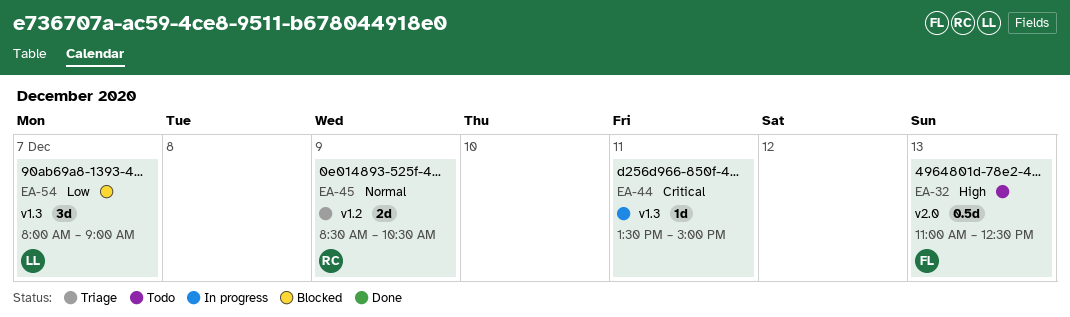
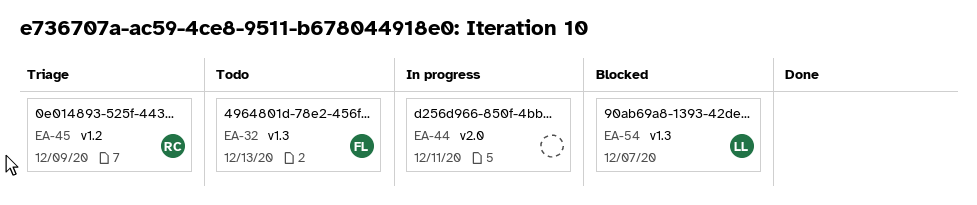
EA-32, label: v2.0 -> v1.3
EA-44, label: v1.3 -> v2.0

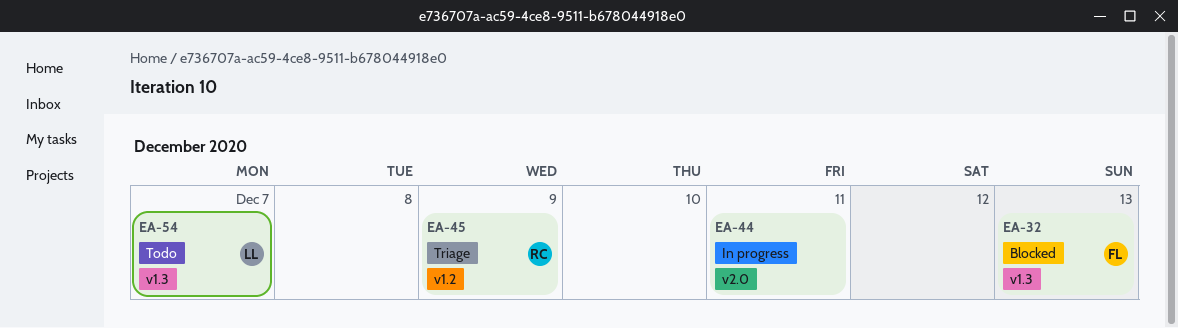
EA-32, status: Todo -> Blocked
EA-54, status: Blocked -> Todo

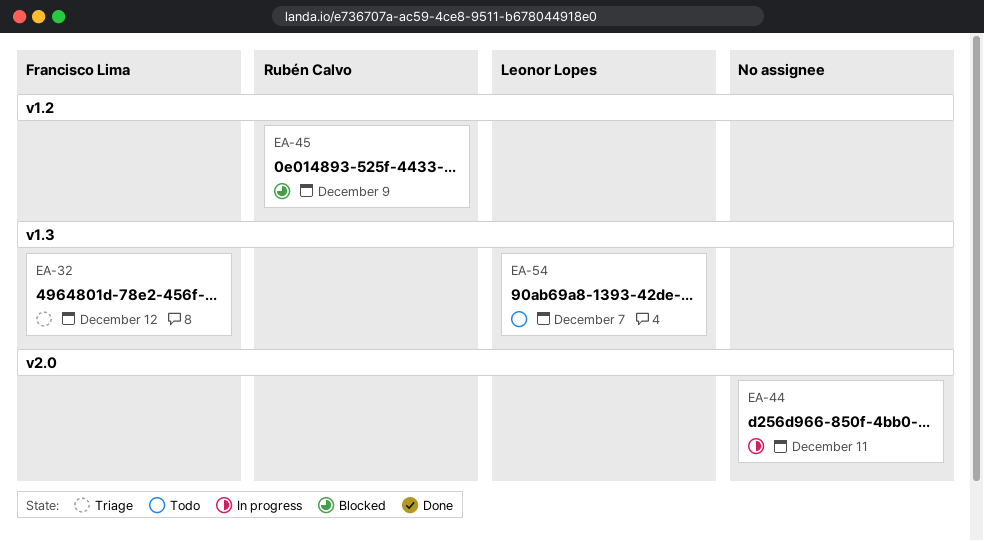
EA-32, status: Blocked -> Triage
EA-32, day: Dec 13 -> Dec 12
EA-45, status: Triage -> Blocked

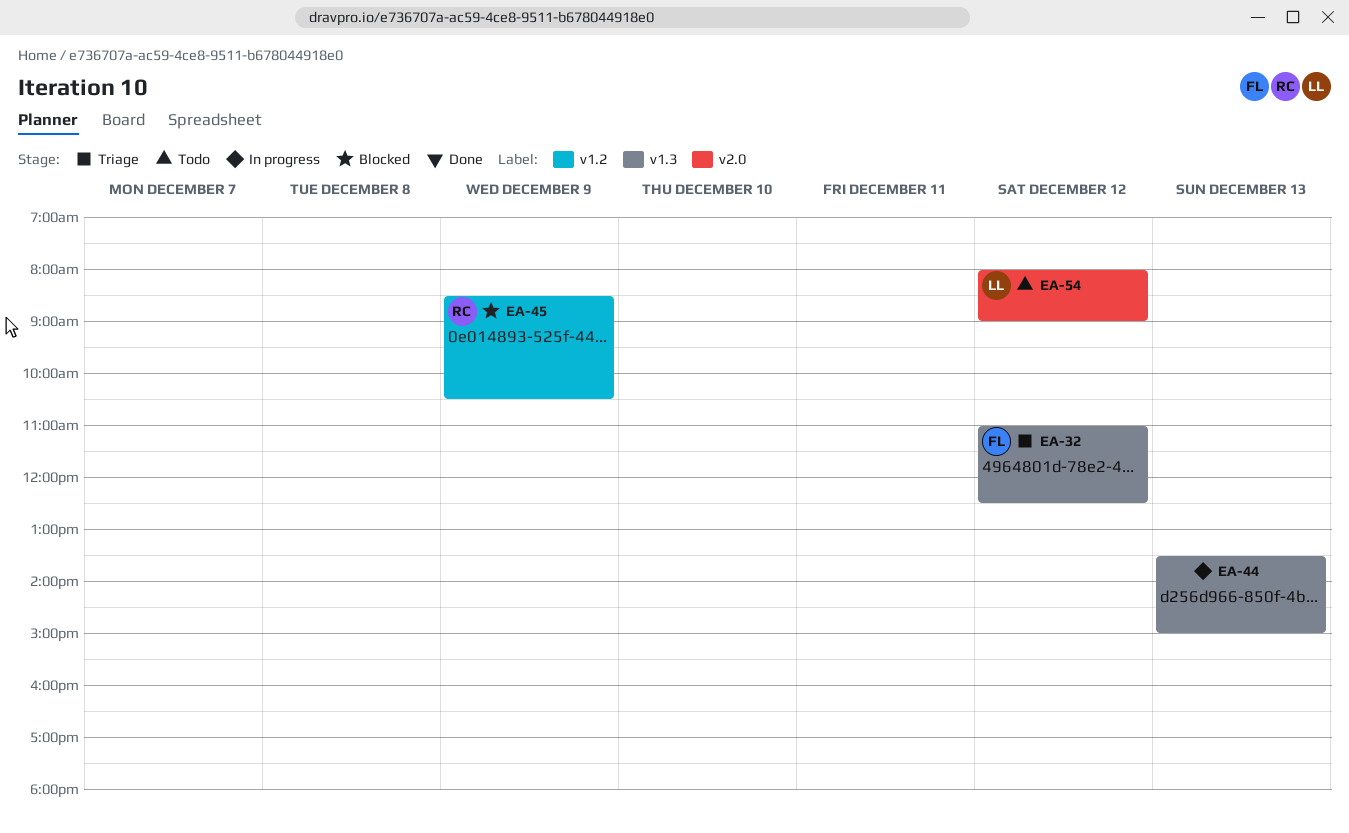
EA-44, label: v2.0 -> v1.3
EA-44, day: Dec 11 -> Dec 13
EA-54, label: v1.3 -> v2.0
EA-54, day: Dec 7 -> Dec 12

